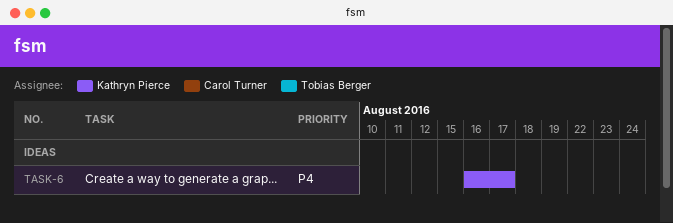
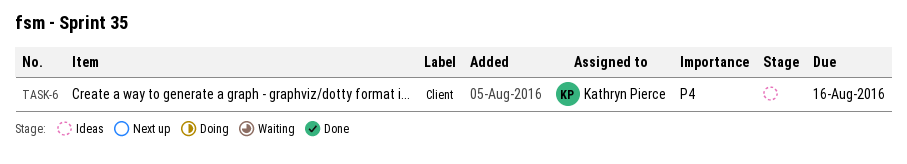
TASK-6, due: Aug 17 -> Aug 16

